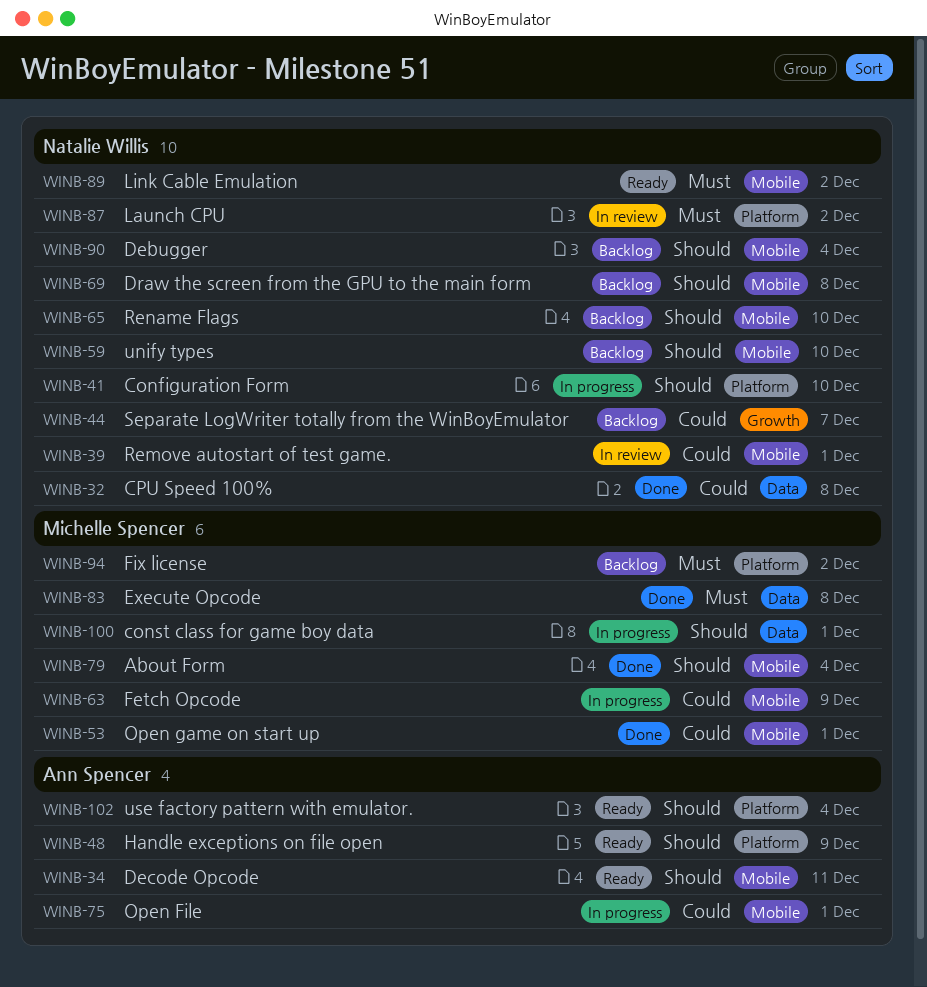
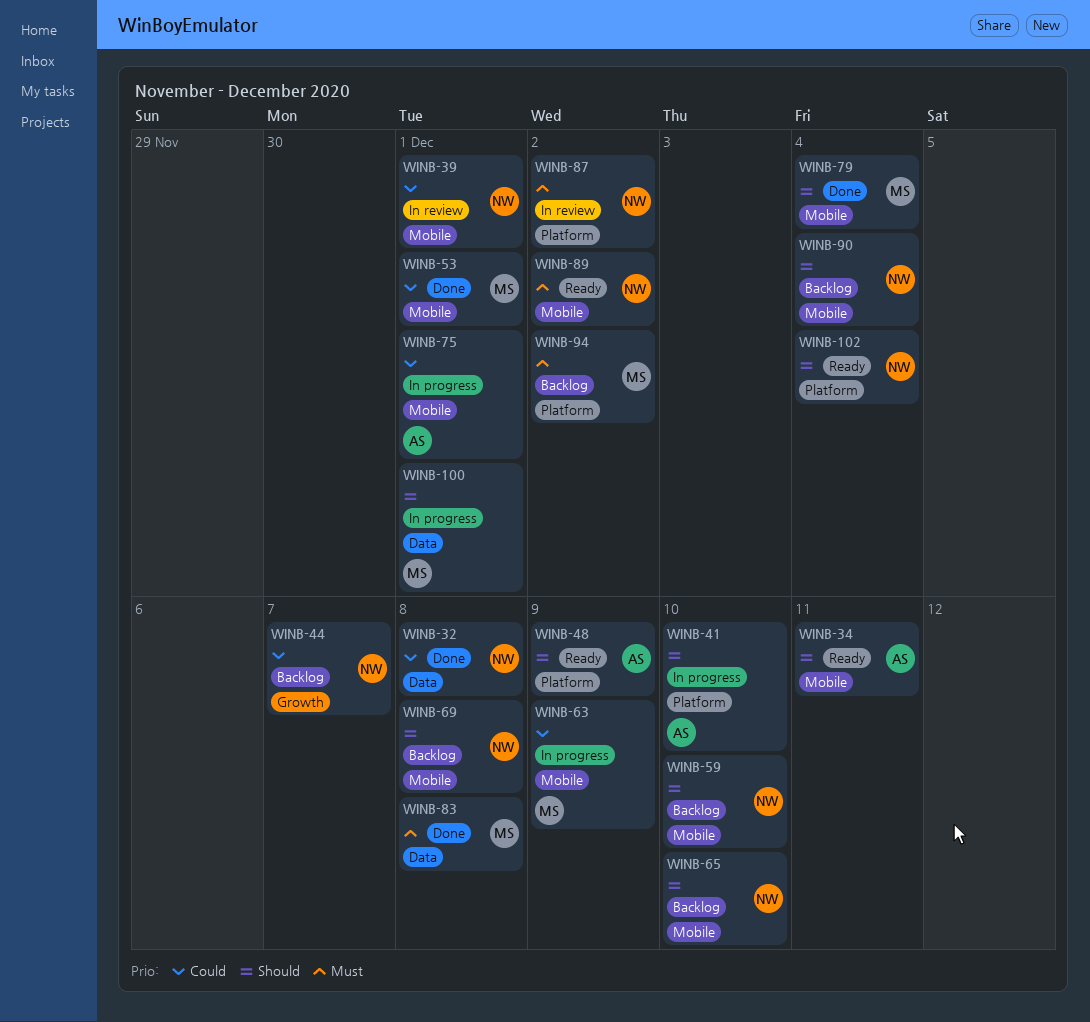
WINB-41, owner: Natalie Willis -> Ann Spencer
WINB-102, owner: Ann Spencer -> Natalie Willis

